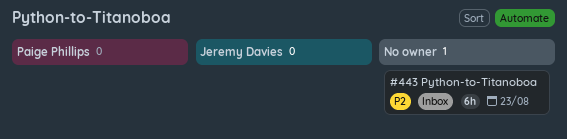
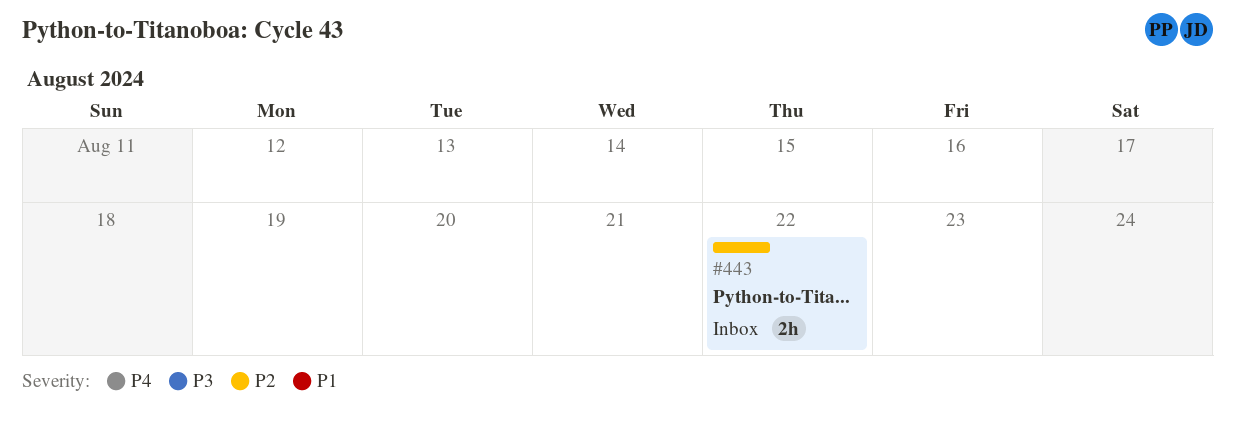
#443, estimate: 6h -> 2h
#443, due: Aug 23 -> Aug 22

